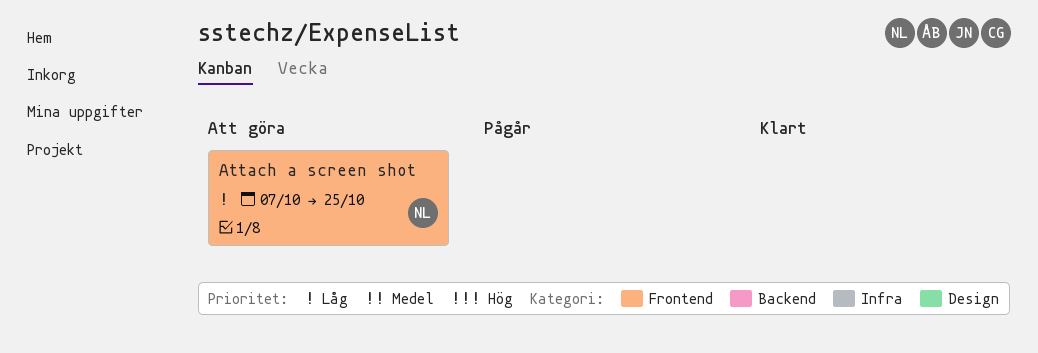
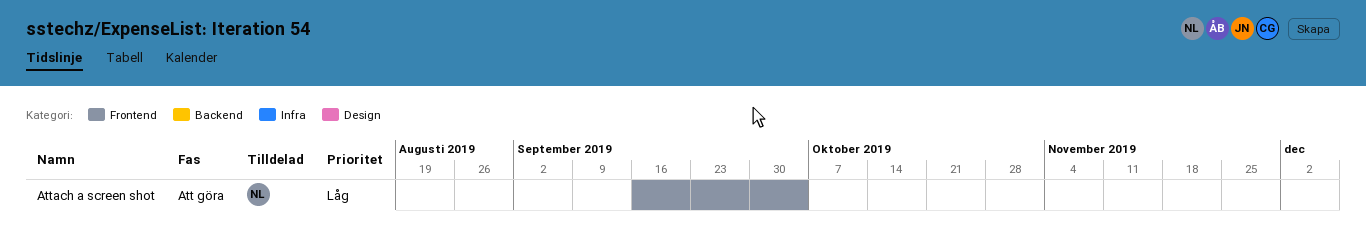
Attach a screen shot, start: Oct 7 -> Sep 16
Attach a screen shot, due: Oct 25 -> Oct 4

